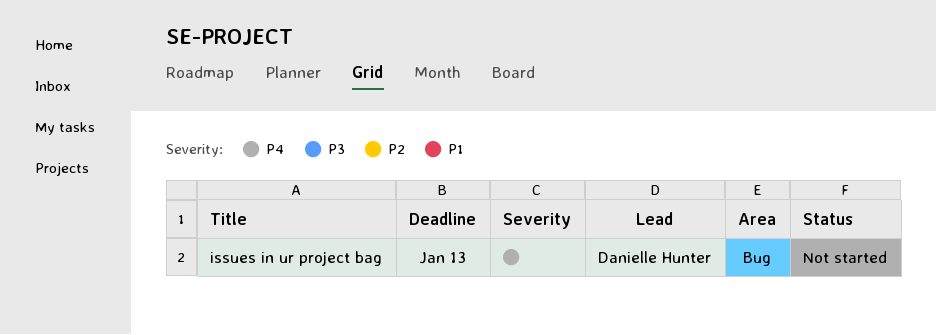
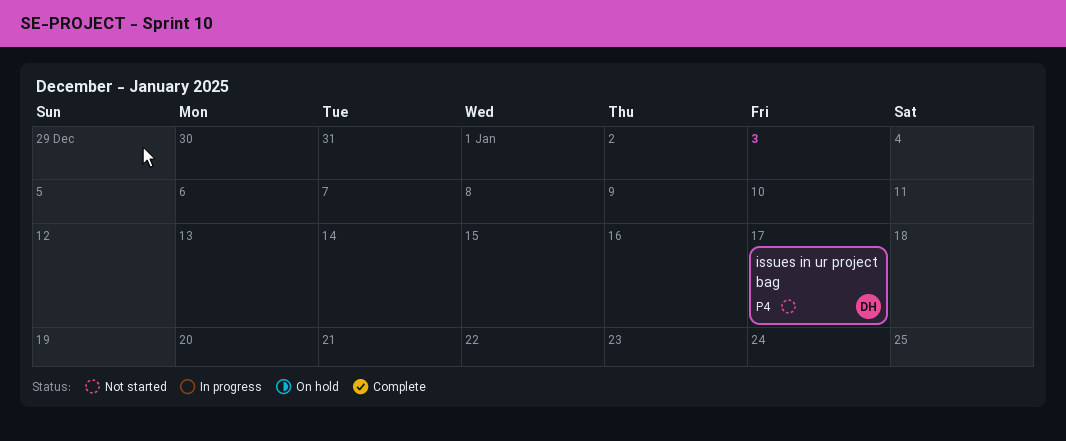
issues in ur project bag, due: Jan 13 -> Jan 17

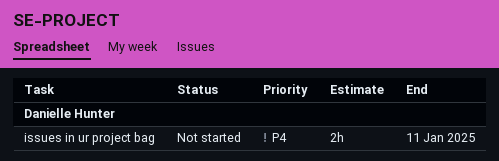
issues in ur project bag, due: Jan 17 -> Jan 11

